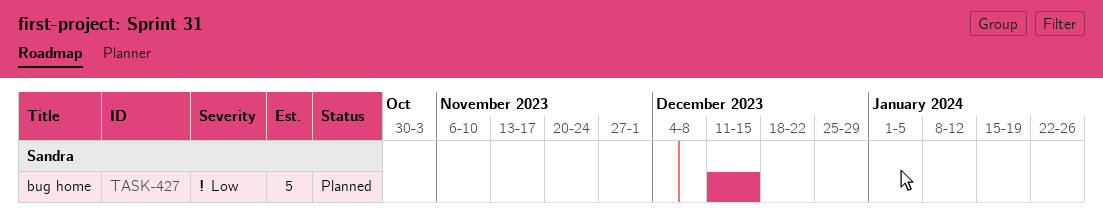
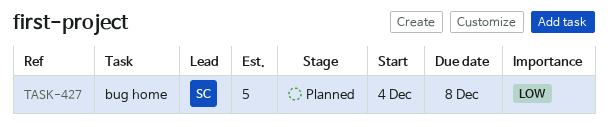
TASK-427, start: Dec 11 -> Dec 4
TASK-427, due: Dec 15 -> Dec 8

